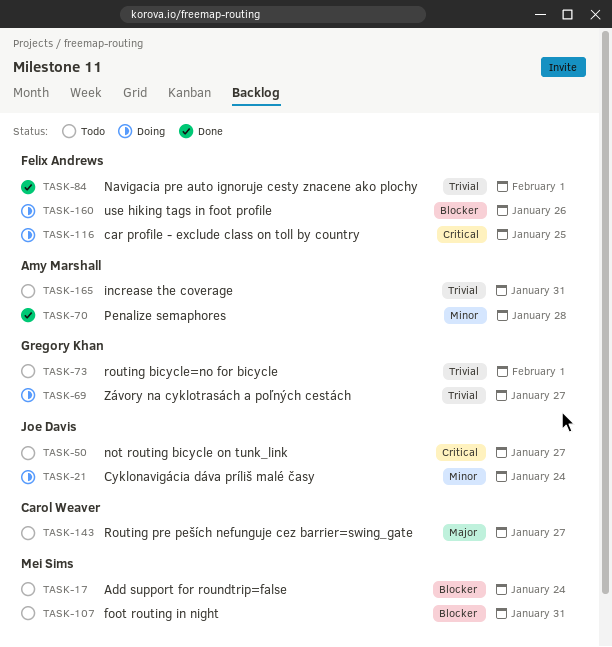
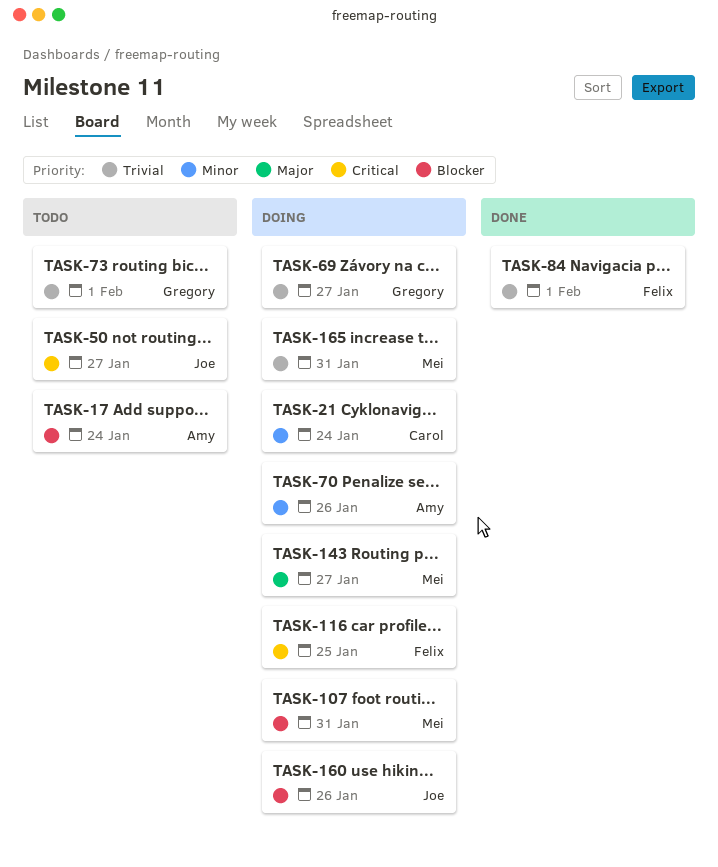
TASK-17, owner: Mei Sims -> Amy Marshall
TASK-21, owner: Joe Davis -> Carol Weaver
TASK-70, status: Done -> Doing
TASK-70, due: Jan 28 -> Jan 26
TASK-107, status: Todo -> Doing
TASK-143, status: Todo -> Doing
TASK-143, owner: Carol Weaver -> Mei Sims
TASK-160, owner: Felix Andrews -> Joe Davis
TASK-165, status: Todo -> Doing
TASK-165, owner: Amy Marshall -> Mei Sims

